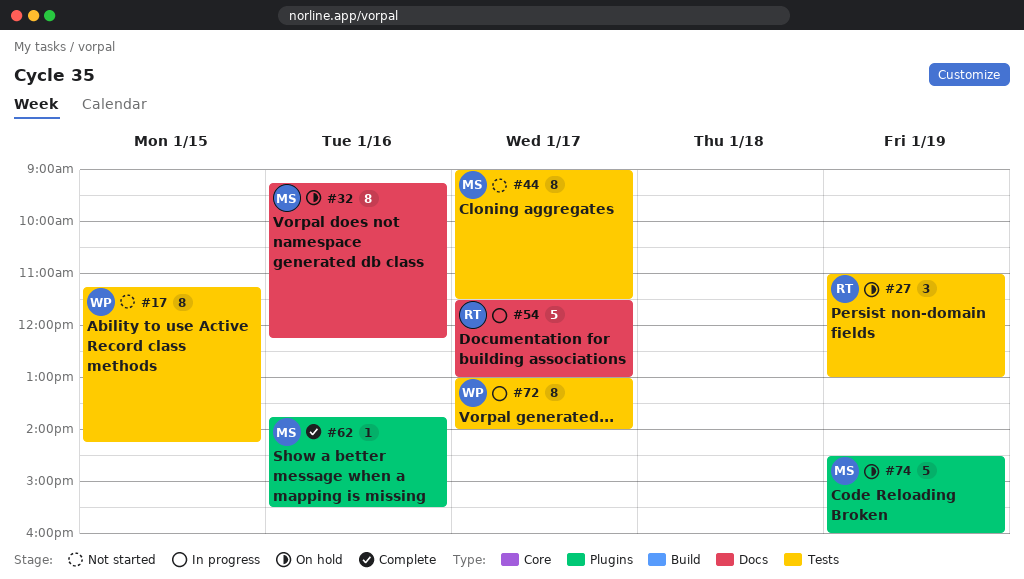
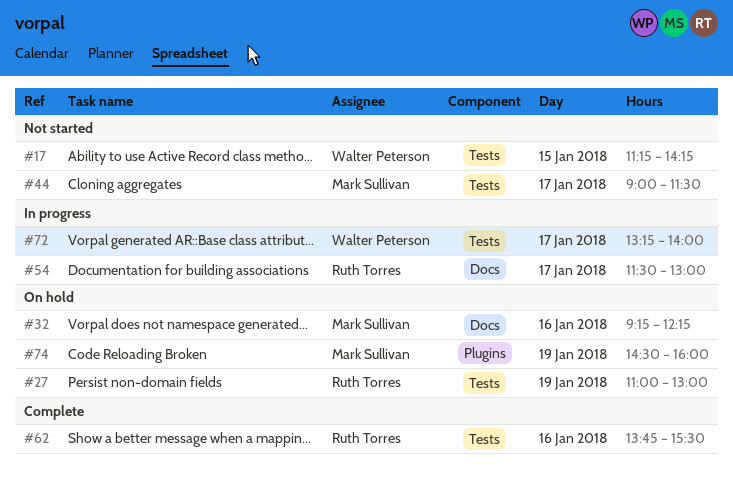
#62, owner: Mark Sullivan -> Ruth Torres
#62, label: Plugins -> Tests
#72, begins: 13:00 -> 13:15

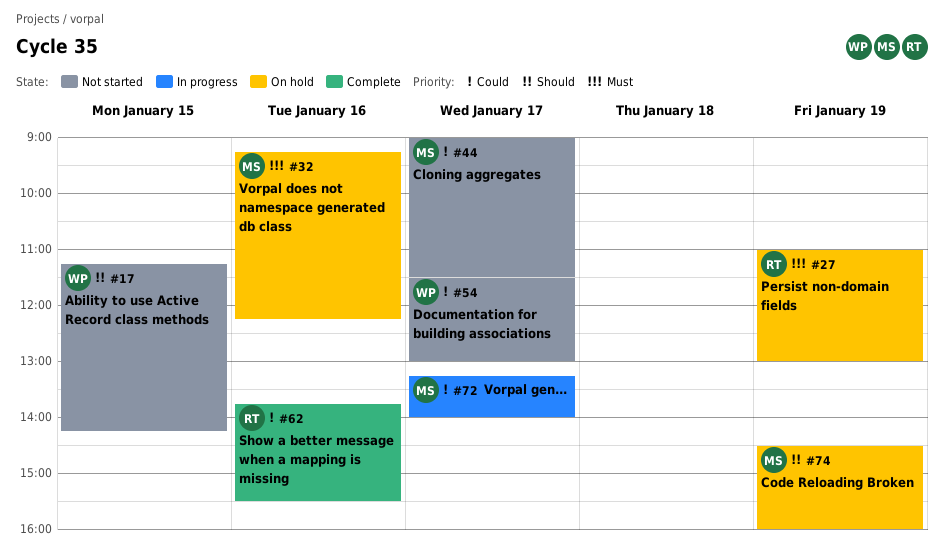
#54, status: In progress -> Not started
#54, owner: Ruth Torres -> Walter Peterson
#72, owner: Walter Peterson -> Mark Sullivan

